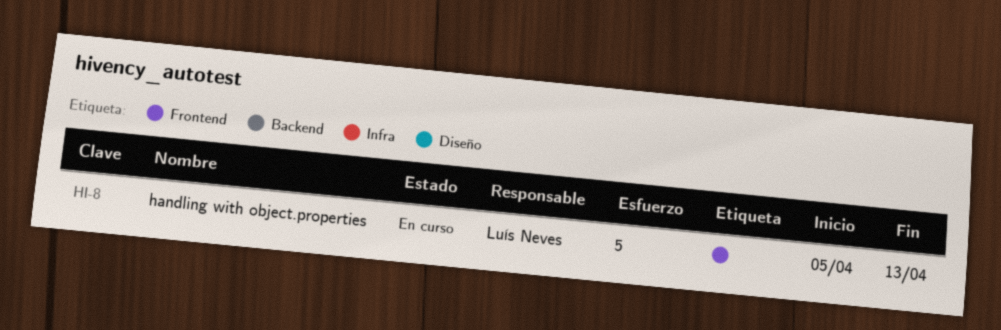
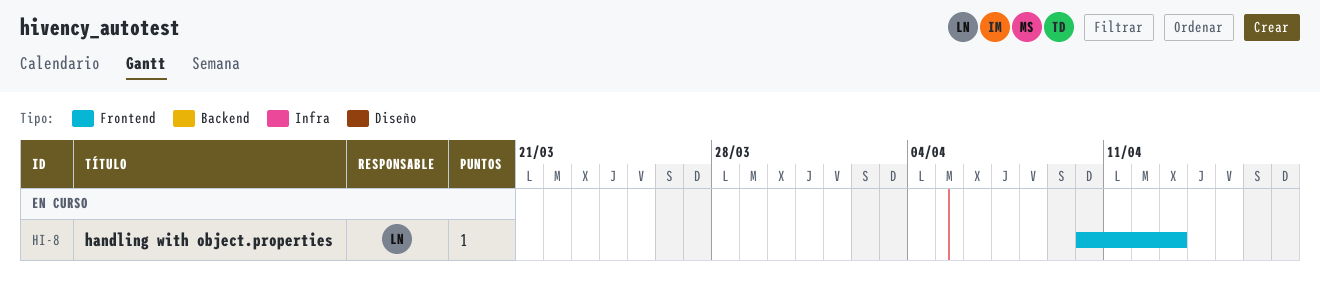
HI-8, estimate: 5 -> 1
HI-8, start: Apr 5 -> Apr 10

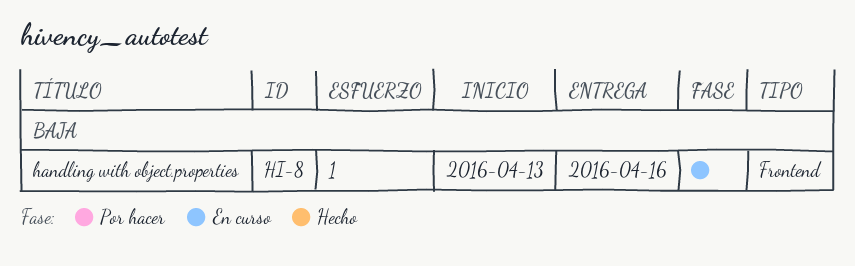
HI-8, start: Apr 10 -> Apr 13
HI-8, due: Apr 13 -> Apr 16

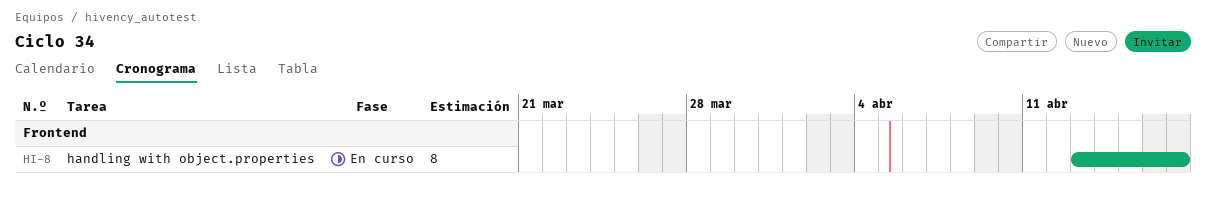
HI-8, estimate: 1 -> 8
HI-8, due: Apr 16 -> Apr 17

